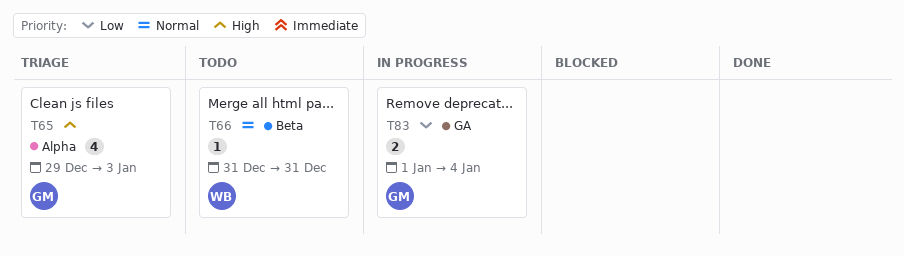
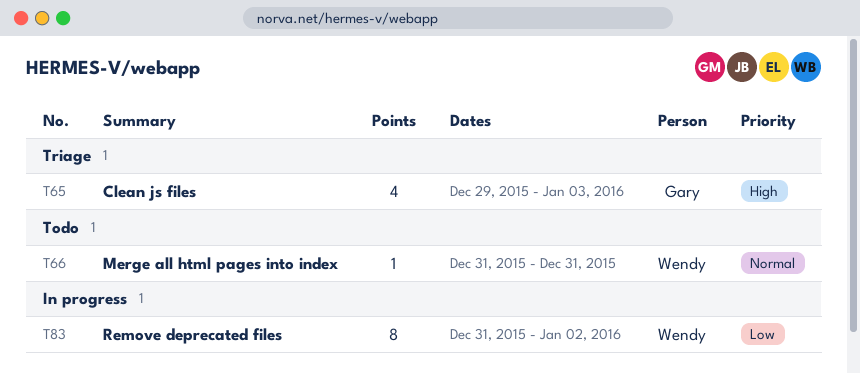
T83, owner: Gary -> Wendy
T83, estimate: 2 -> 8
T83, start: Jan 1 -> Dec 31
T83, due: Jan 4 -> Jan 2

